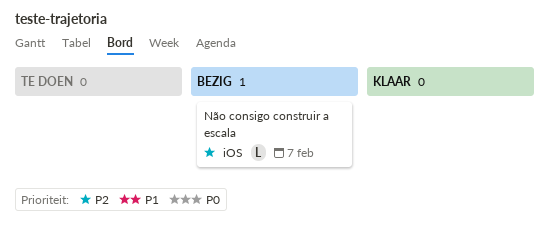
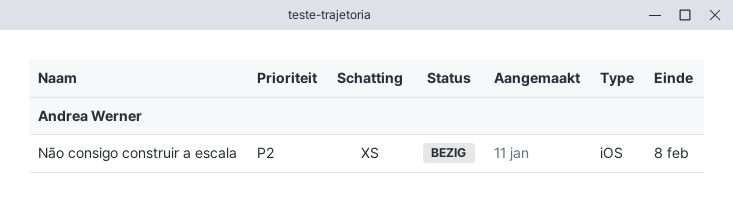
Não consigo construir a escala, estimate: L -> XS
Não consigo construir a escala, due: Feb 7 -> Feb 8

